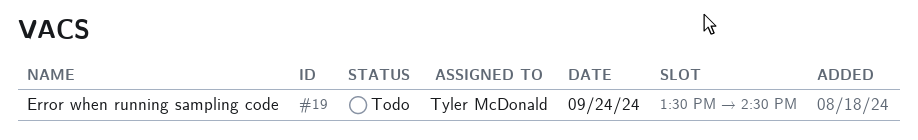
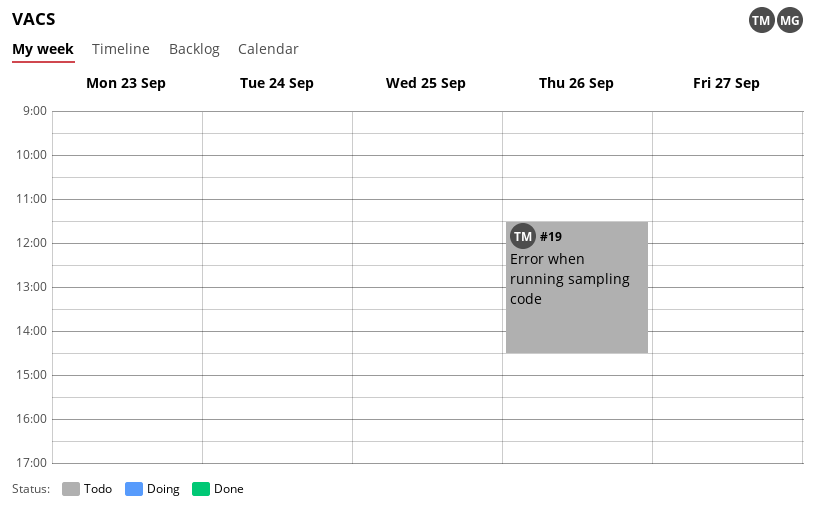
#19, day: Sep 24 -> Sep 26
#19, begins: 13:30 -> 11:30

